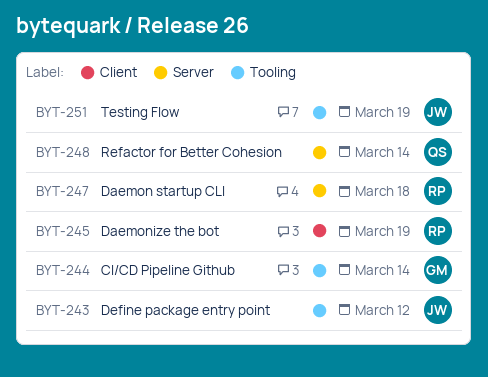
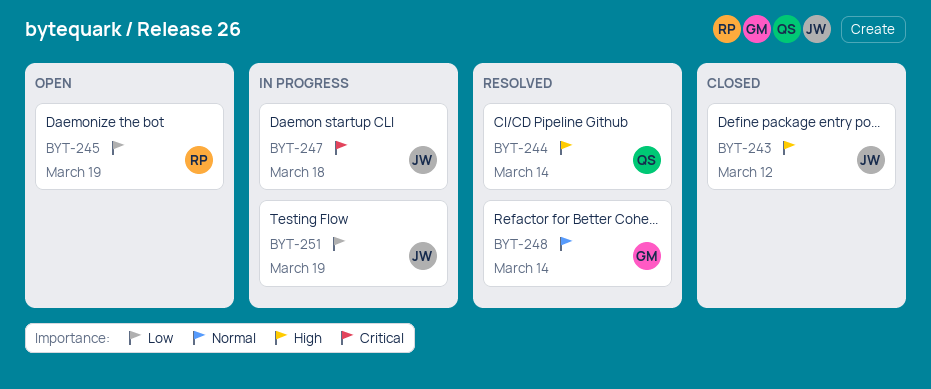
BYT-244, owner: GM -> QS
BYT-247, owner: RP -> JW
BYT-248, owner: QS -> GM

